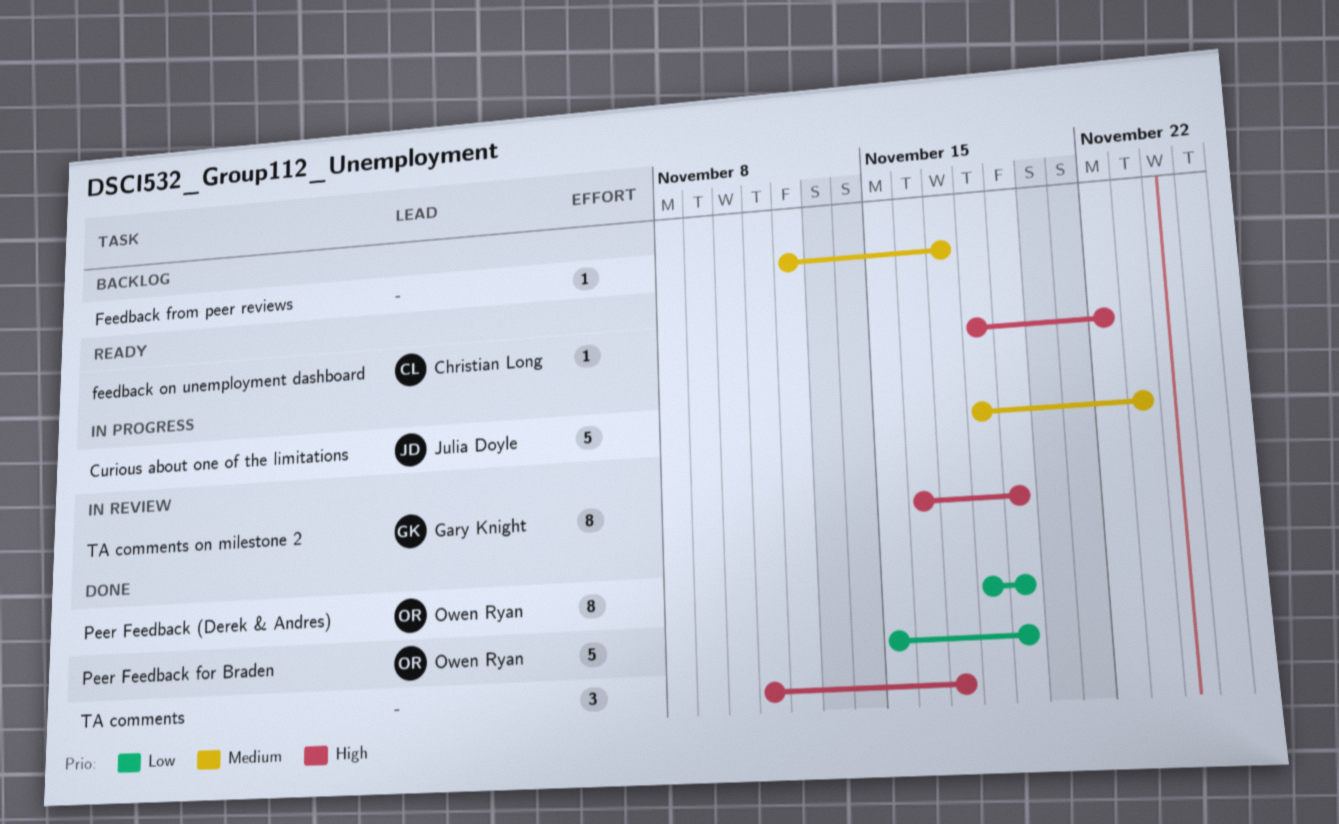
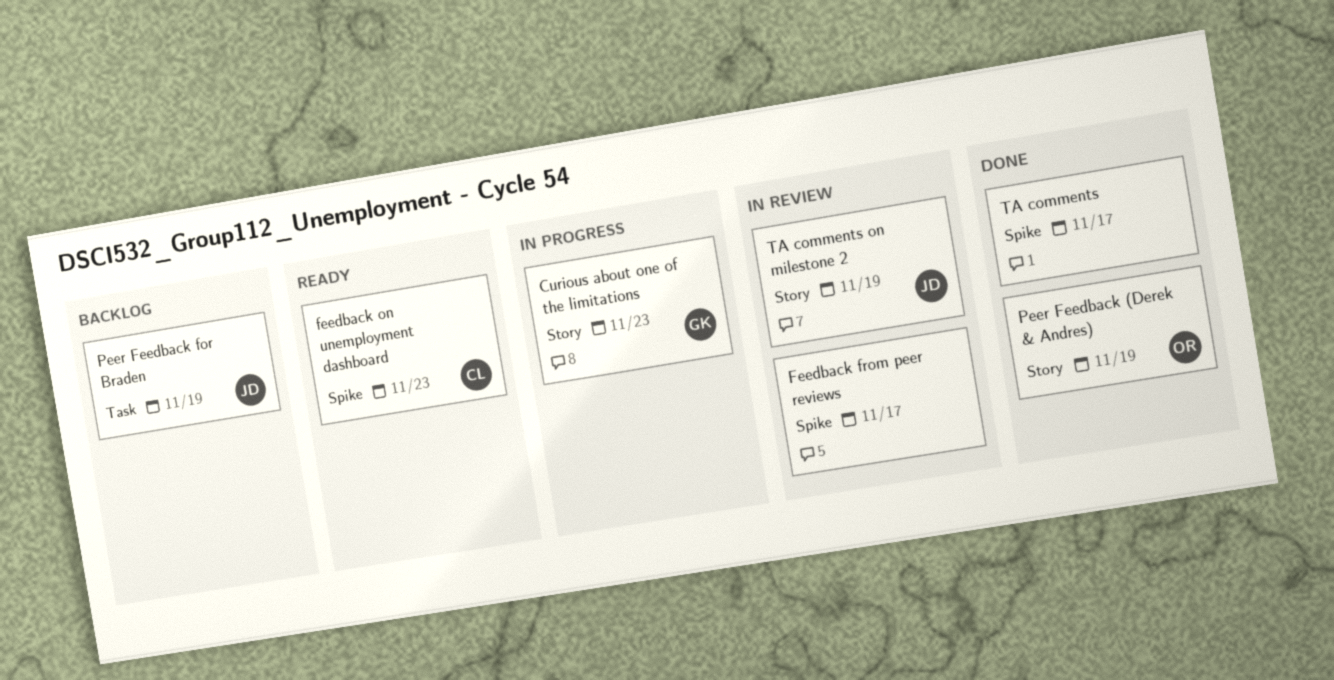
Curious about one of the limitations, owner: Julia Doyle -> Gary Knight
Feedback from peer reviews, status: Backlog -> In review
feedback on unemployment dashboard, due: Nov 22 -> Nov 23
Peer Feedback for Braden, status: Done -> Backlog
Peer Feedback for Braden, owner: Owen Ryan -> Julia Doyle
TA comments on milestone 2, owner: Gary Knight -> Julia Doyle

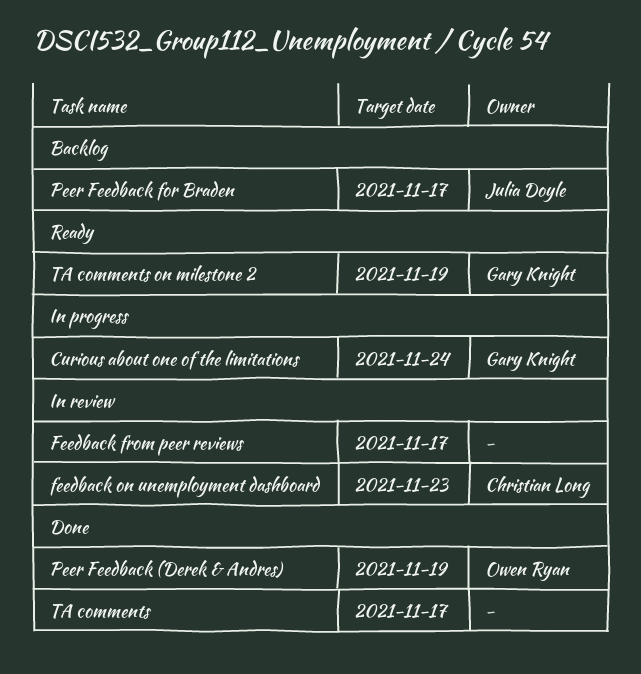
Curious about one of the limitations, due: Nov 23 -> Nov 24
feedback on unemployment dashboard, status: Ready -> In review
Peer Feedback for Braden, due: Nov 19 -> Nov 17
TA comments on milestone 2, status: In review -> Ready
TA comments on milestone 2, owner: Julia Doyle -> Gary Knight

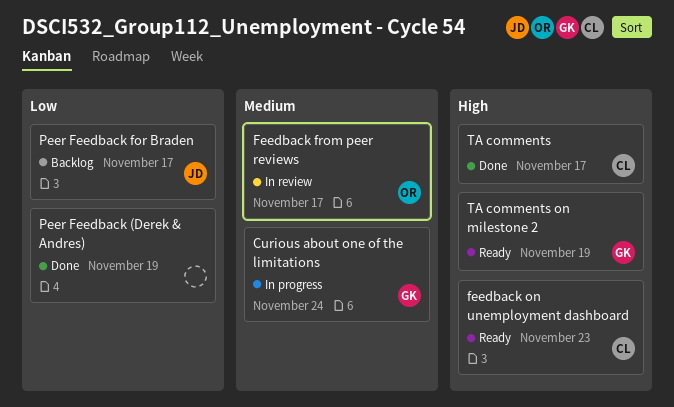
Feedback from peer reviews, owner: none -> Owen Ryan
feedback on unemployment dashboard, status: In review -> Ready
Peer Feedback (Derek & Andres), owner: Owen Ryan -> none
TA comments, owner: none -> Christian Long

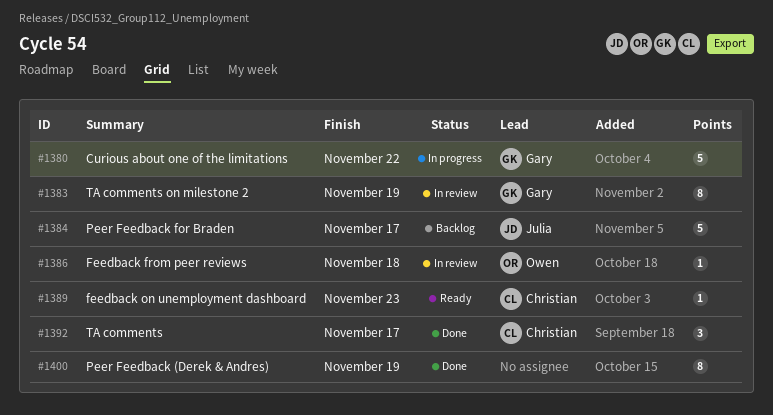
Curious about one of the limitations, due: Nov 24 -> Nov 22
Feedback from peer reviews, due: Nov 17 -> Nov 18
TA comments on milestone 2, status: Ready -> In review

